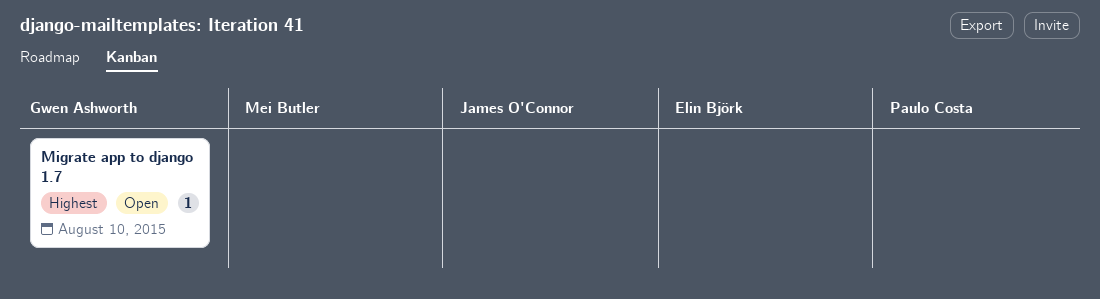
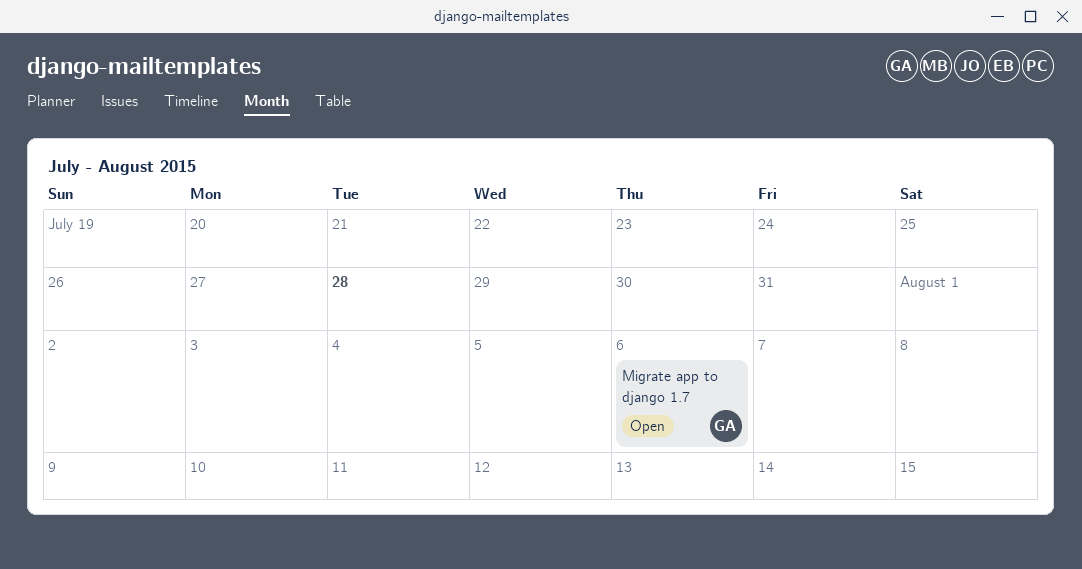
Migrate app to django 1.7, due: Aug 10 -> Aug 6

